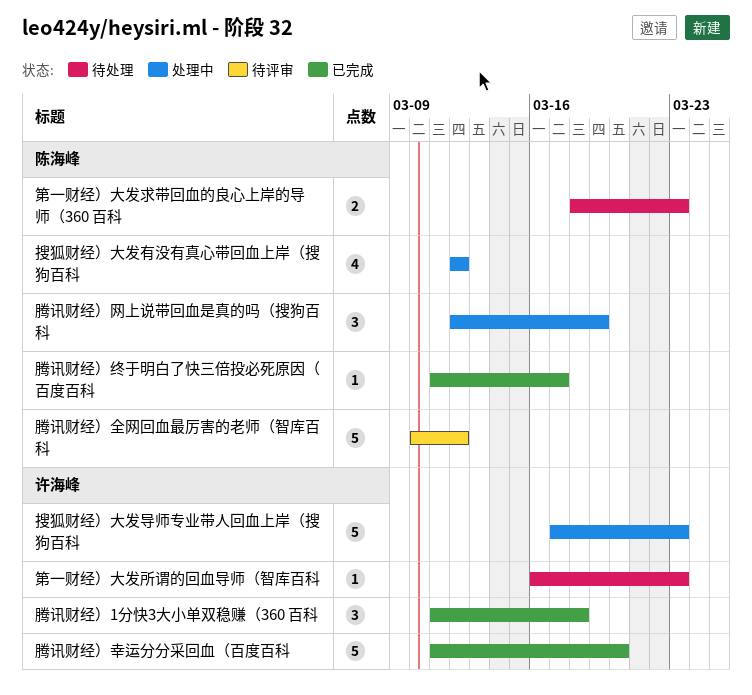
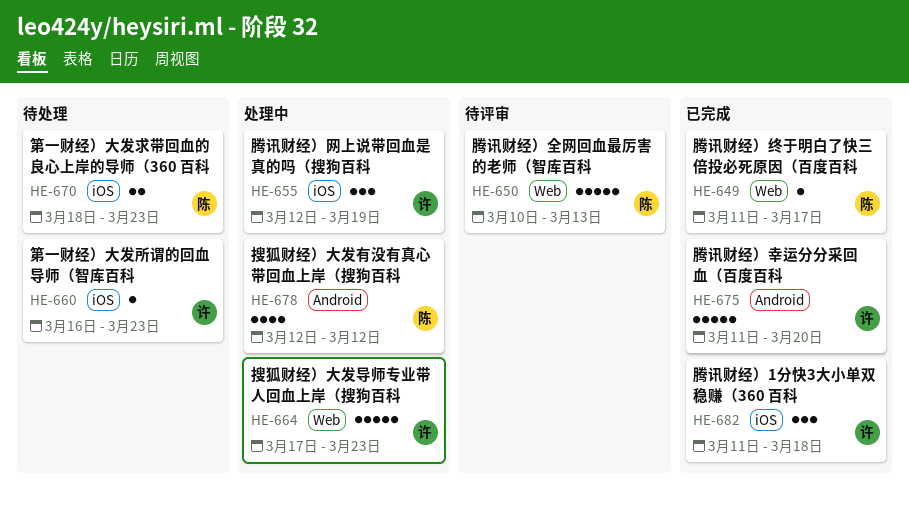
腾讯财经）全网回血最厉害的老师（智库百科, due: Mar 12 -> Mar 13
腾讯财经）网上说带回血是真的吗（搜狗百科, owner: 陈海峰 -> 许海峰

